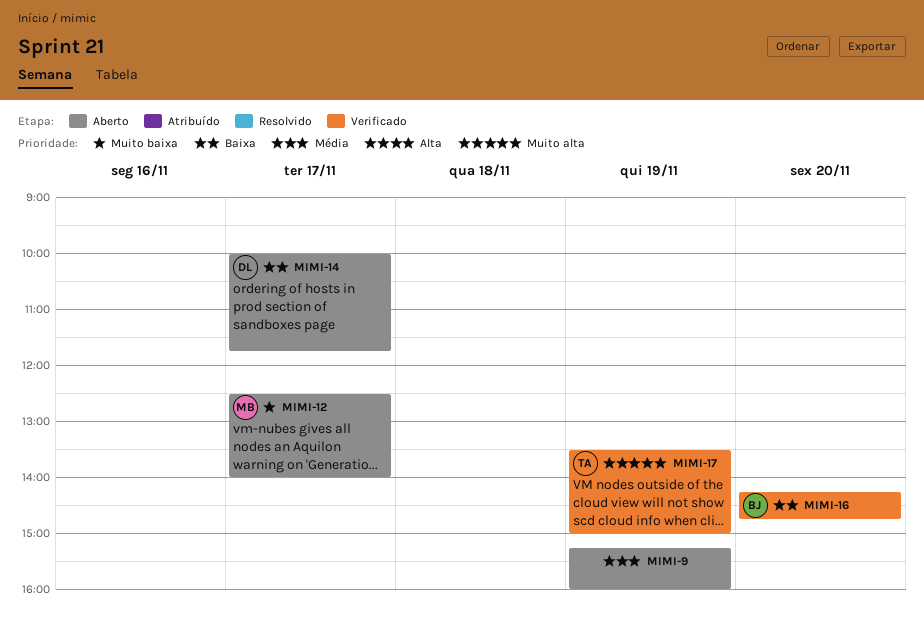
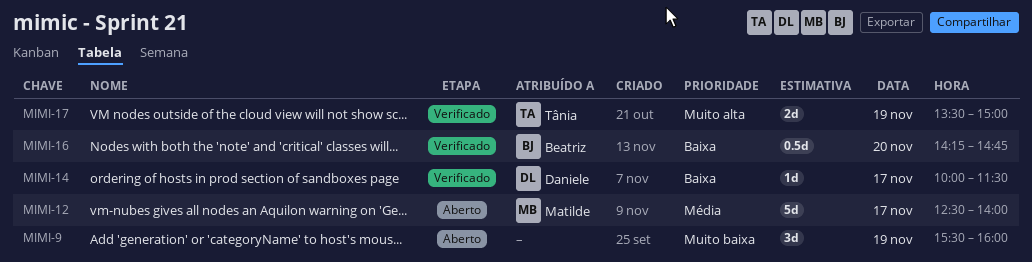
MIMI-9, priority: Média -> Muito baixa
MIMI-9, begins: 15:15 -> 15:30
MIMI-12, priority: Muito baixa -> Média
MIMI-14, status: Aberto -> Verificado
MIMI-14, ends: 11:45 -> 11:30

